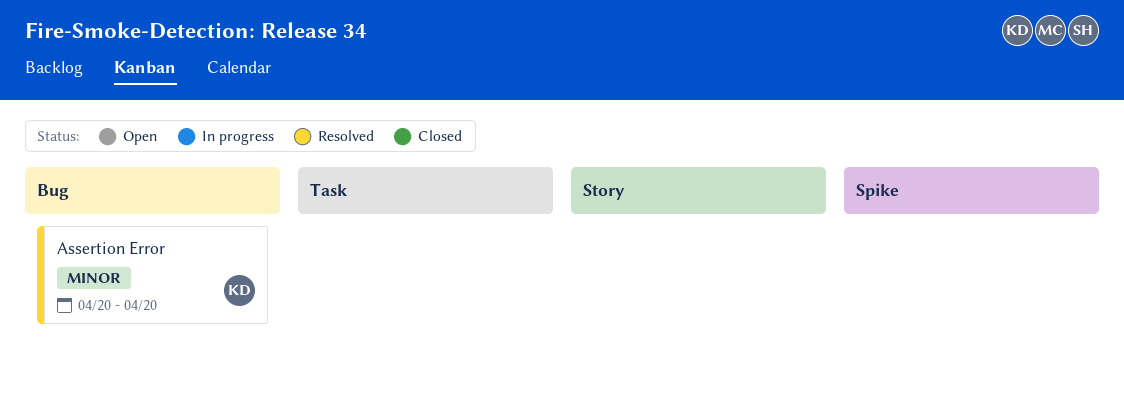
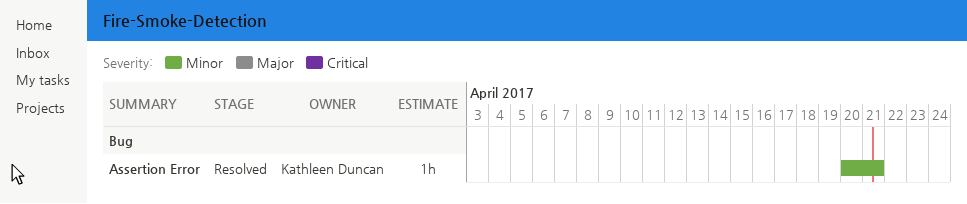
Assertion Error, due: Apr 20 -> Apr 21

